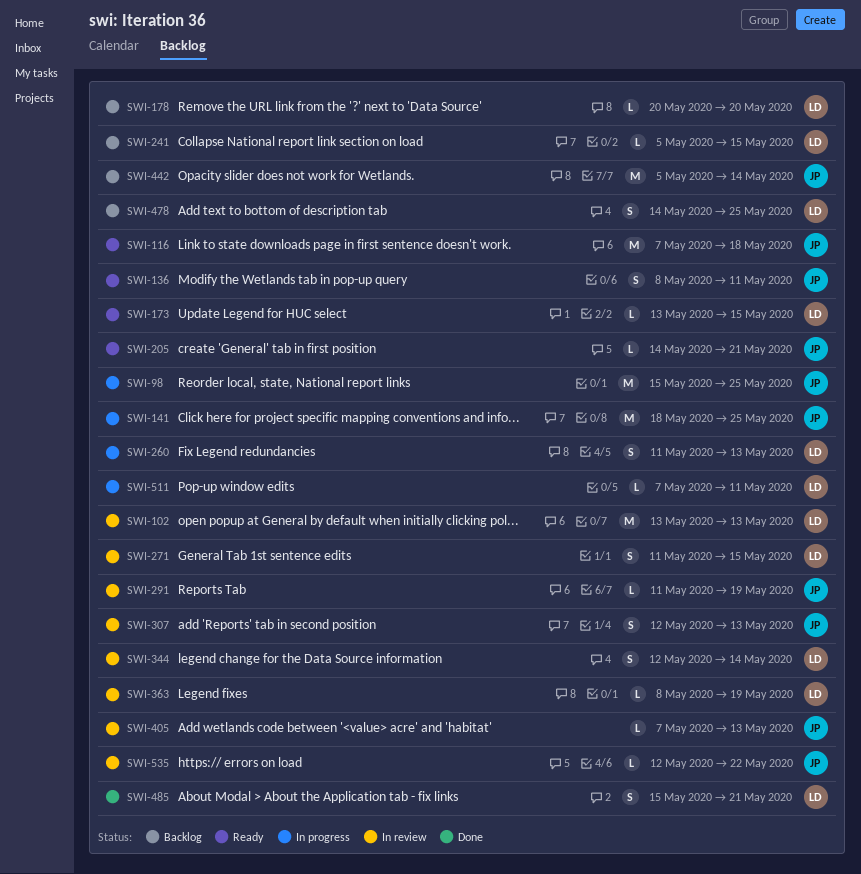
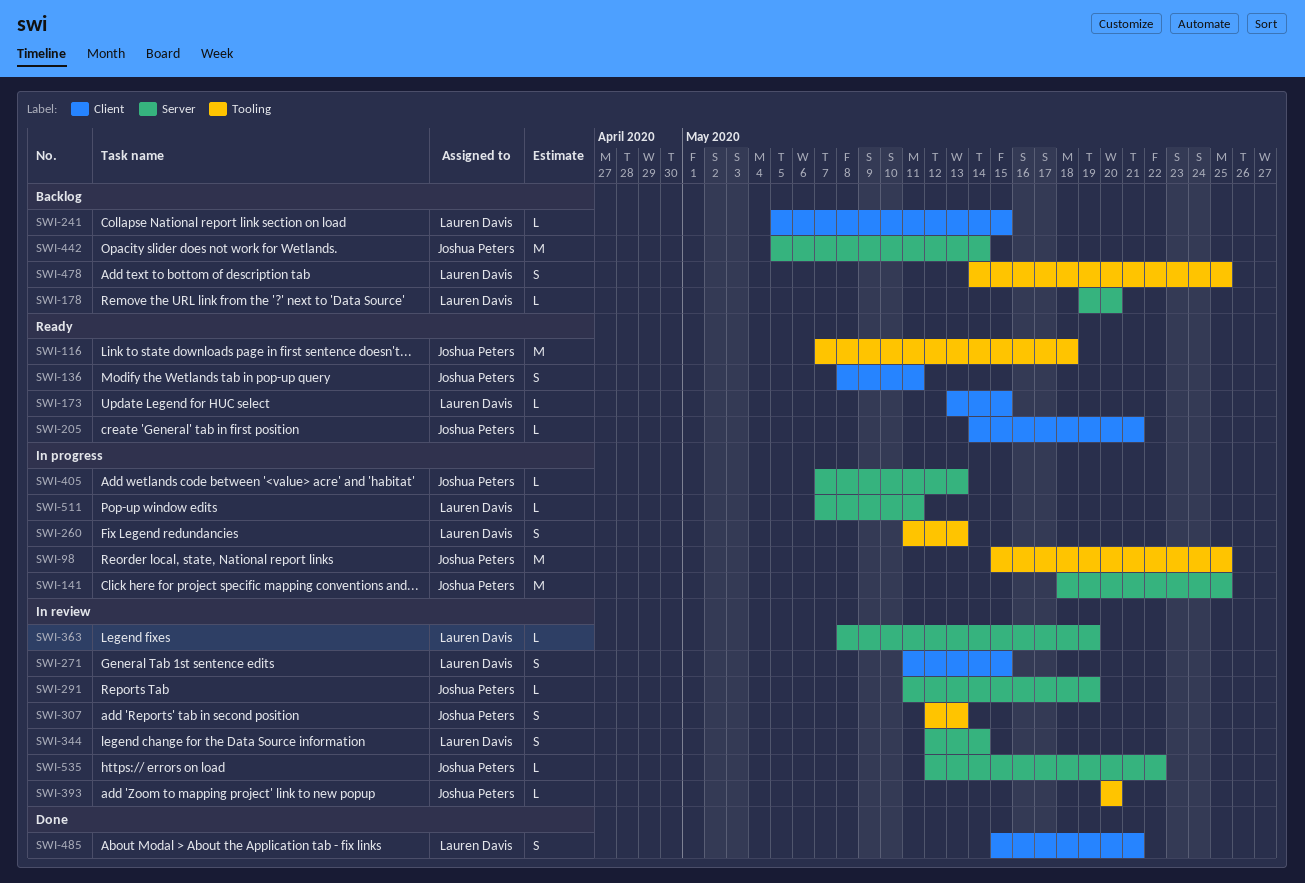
SWI-102: present -> none
SWI-178, start: May 20 -> May 19
SWI-393: none -> present
SWI-405, status: In review -> In progress

